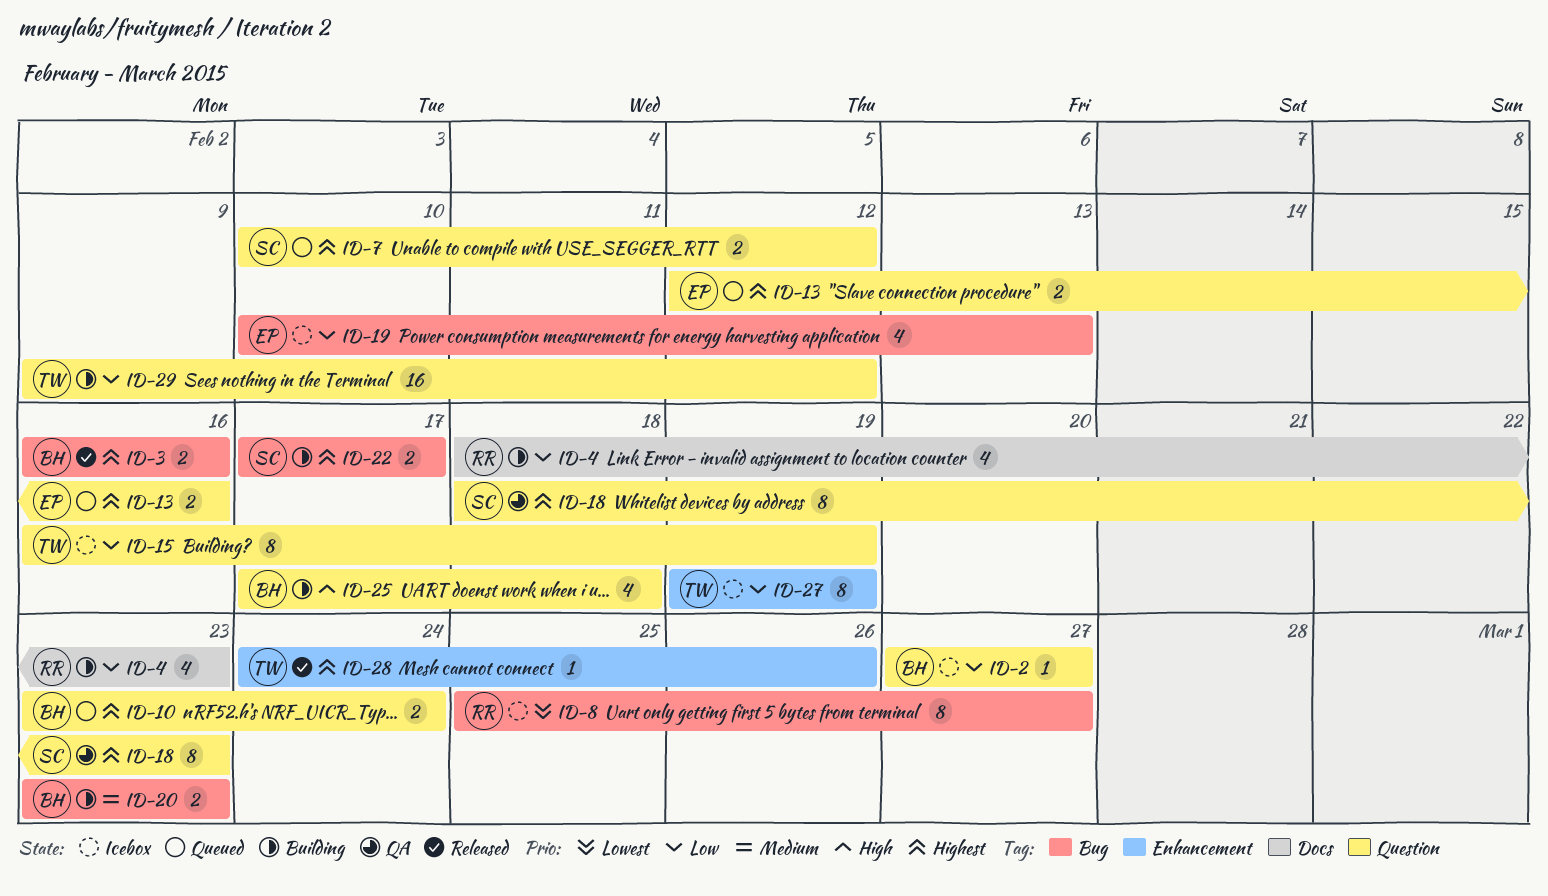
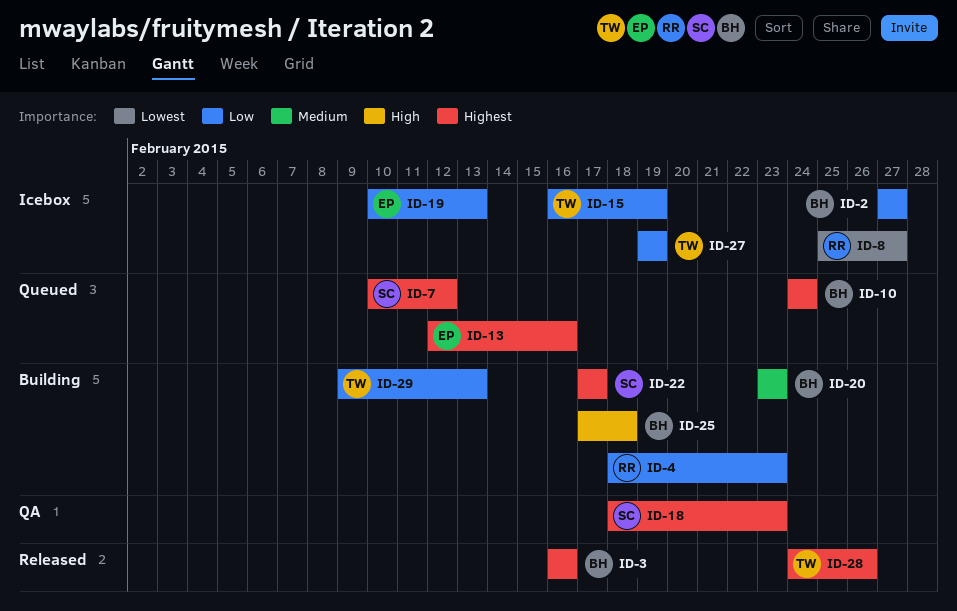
ID-10, start: Feb 23 -> Feb 24
ID-29, due: Feb 12 -> Feb 13

